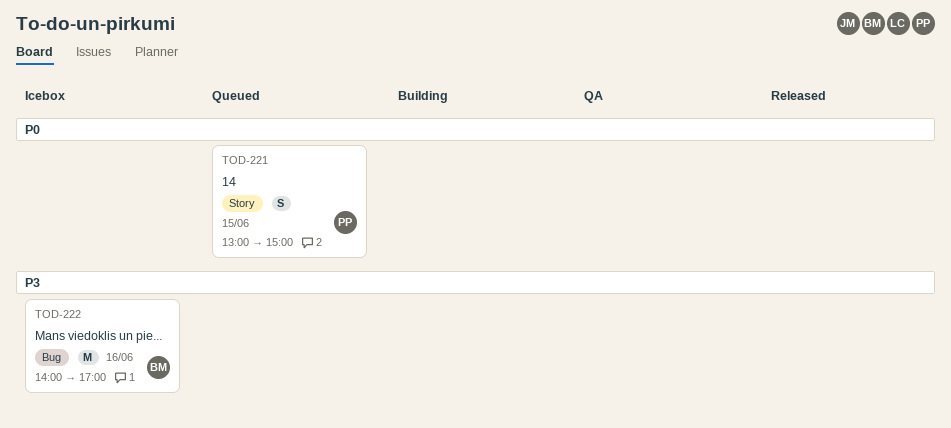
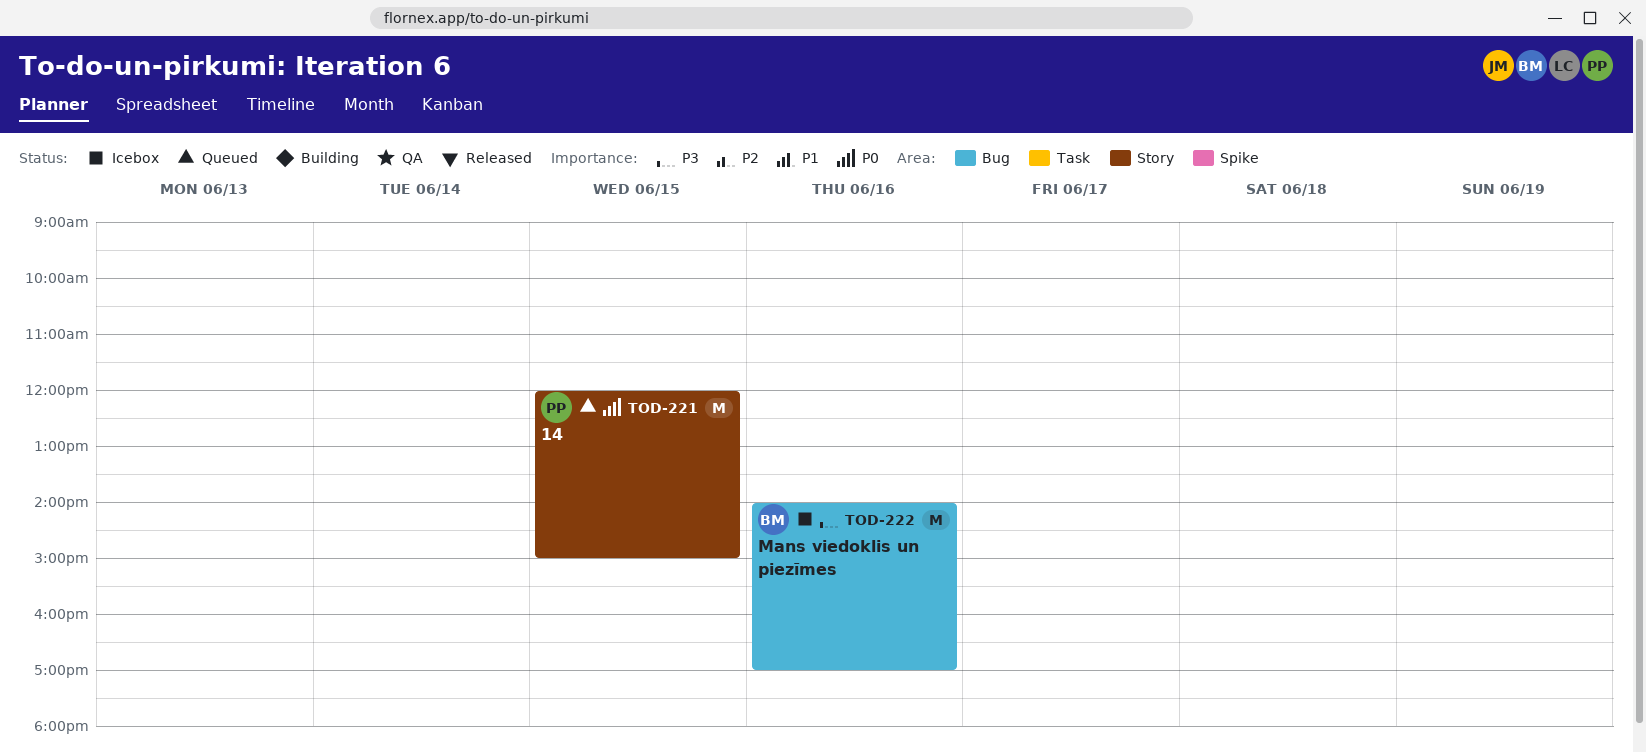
TOD-221, estimate: S -> M
TOD-221, begins: 13:00 -> 12:00

